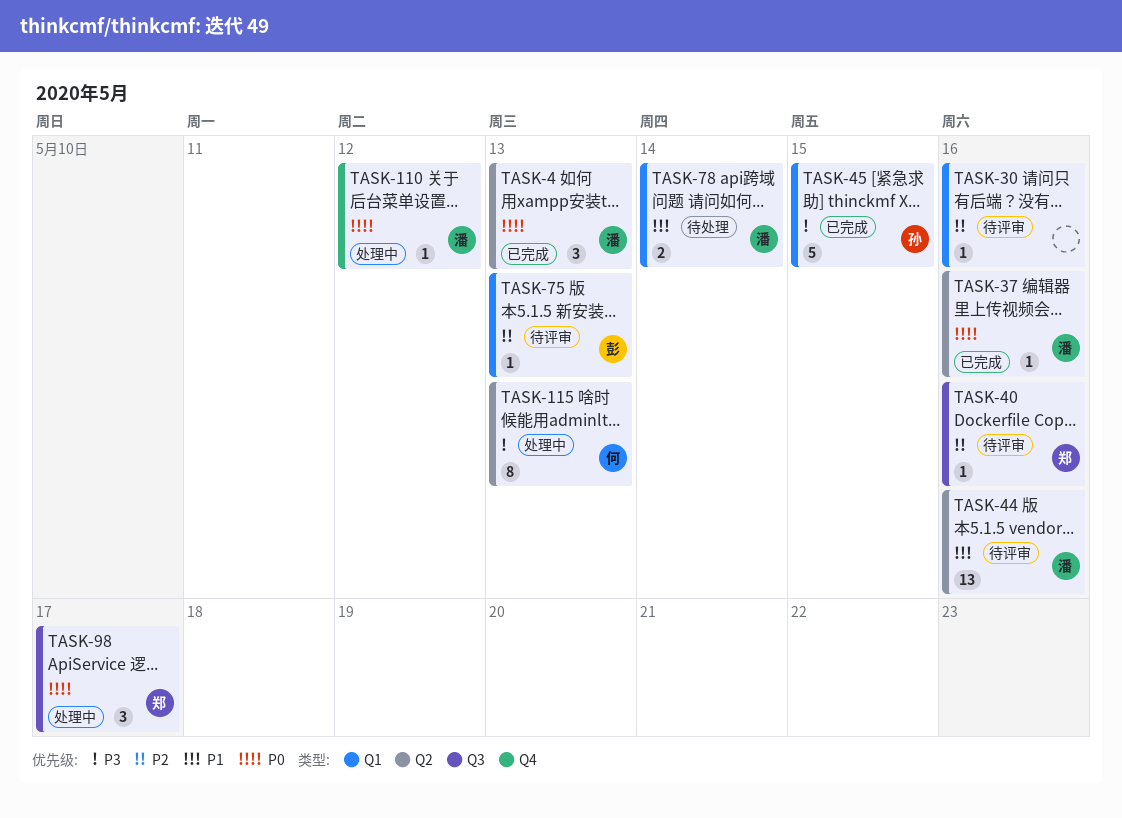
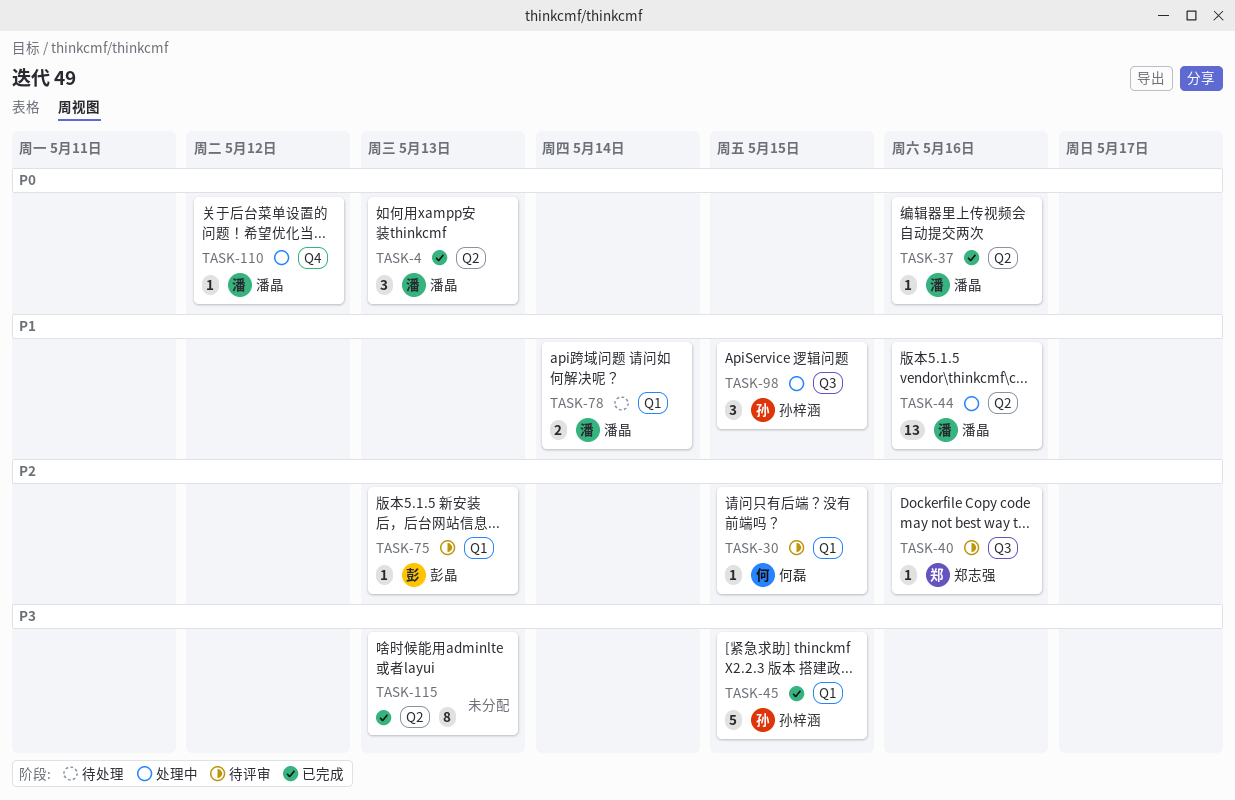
TASK-30, owner: none -> 何磊
TASK-30, due: May 16 -> May 15
TASK-44, status: 待评审 -> 处理中
TASK-98, owner: 郑志强 -> 孙梓涵
TASK-98, priority: P0 -> P1
TASK-98, due: May 17 -> May 15
TASK-115, status: 处理中 -> 已完成
TASK-115, owner: 何磊 -> none

